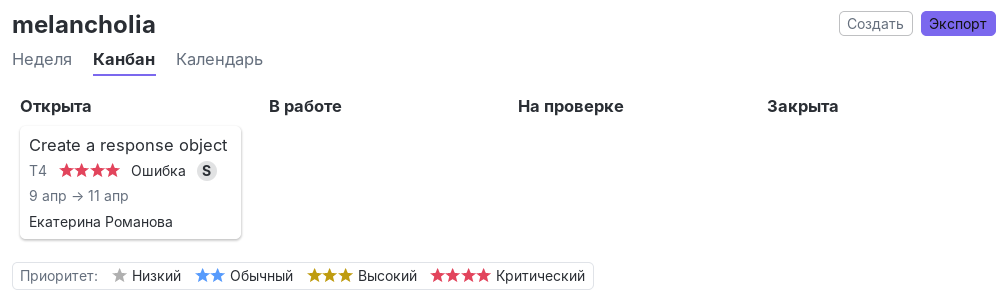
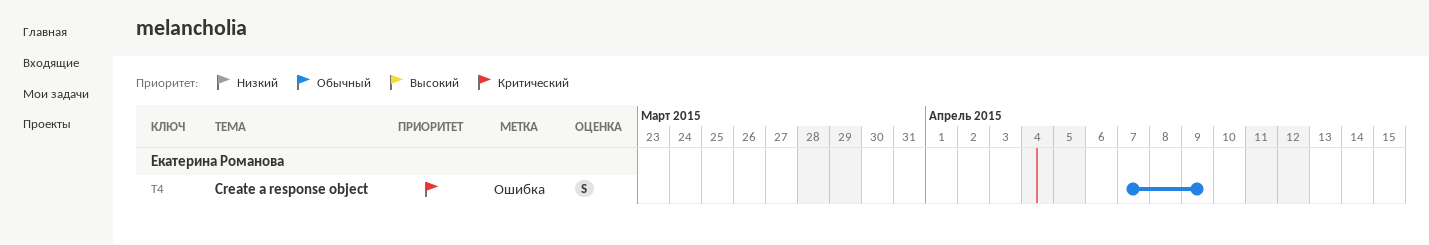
T4, start: Apr 9 -> Apr 7
T4, due: Apr 11 -> Apr 9

